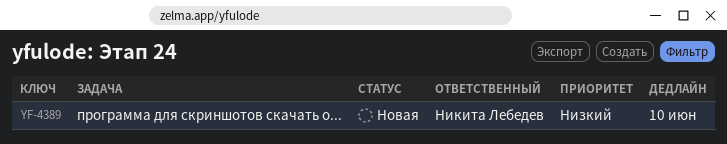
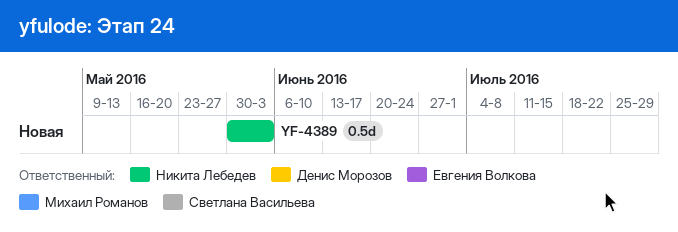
YF-4389, due: Jun 10 -> Jun 3

